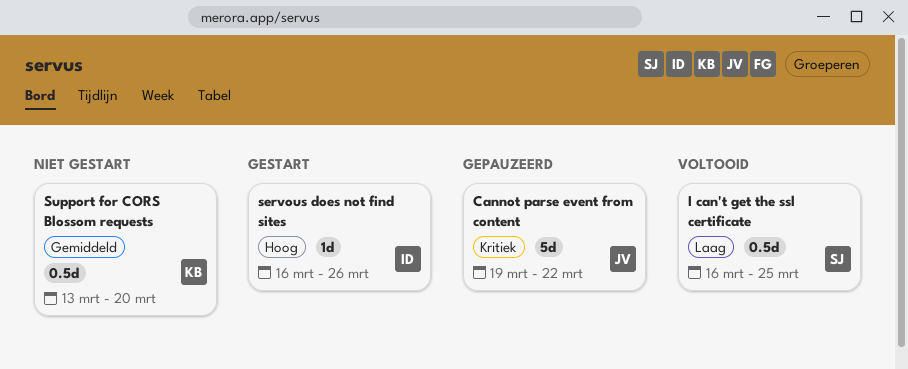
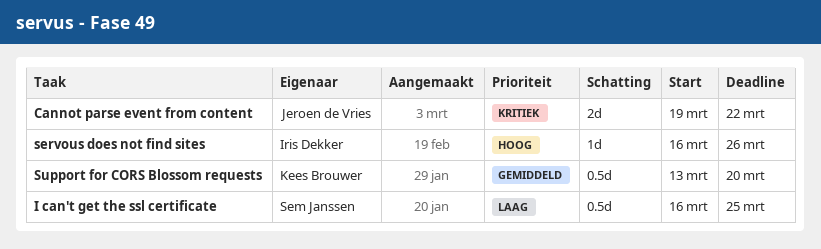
Cannot parse event from content, estimate: 5d -> 2d

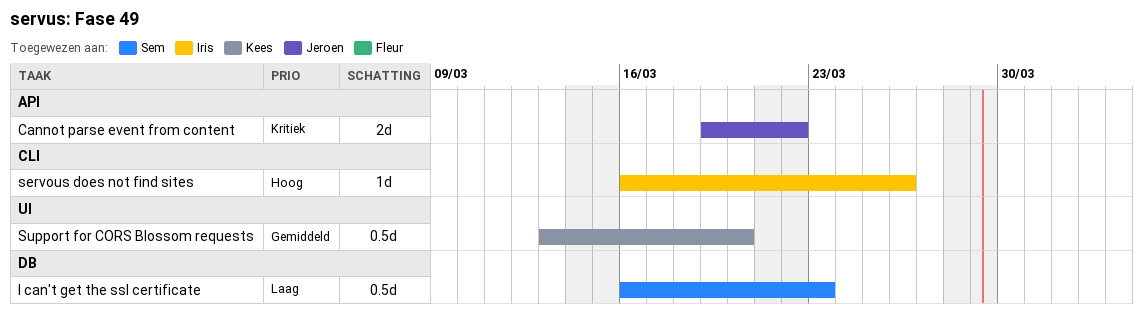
I can't get the ssl certificate, due: Mar 25 -> Mar 23

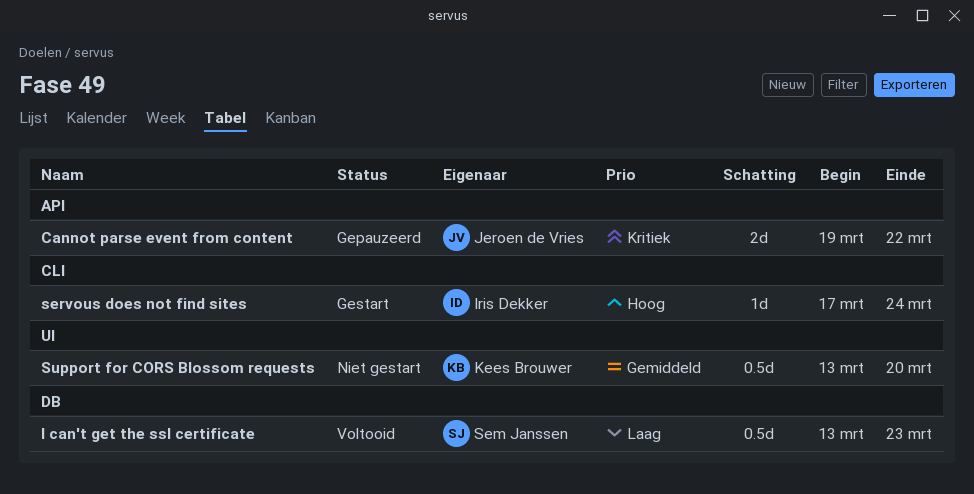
I can't get the ssl certificate, start: Mar 16 -> Mar 13
servous does not find sites, start: Mar 16 -> Mar 17
servous does not find sites, due: Mar 26 -> Mar 24

